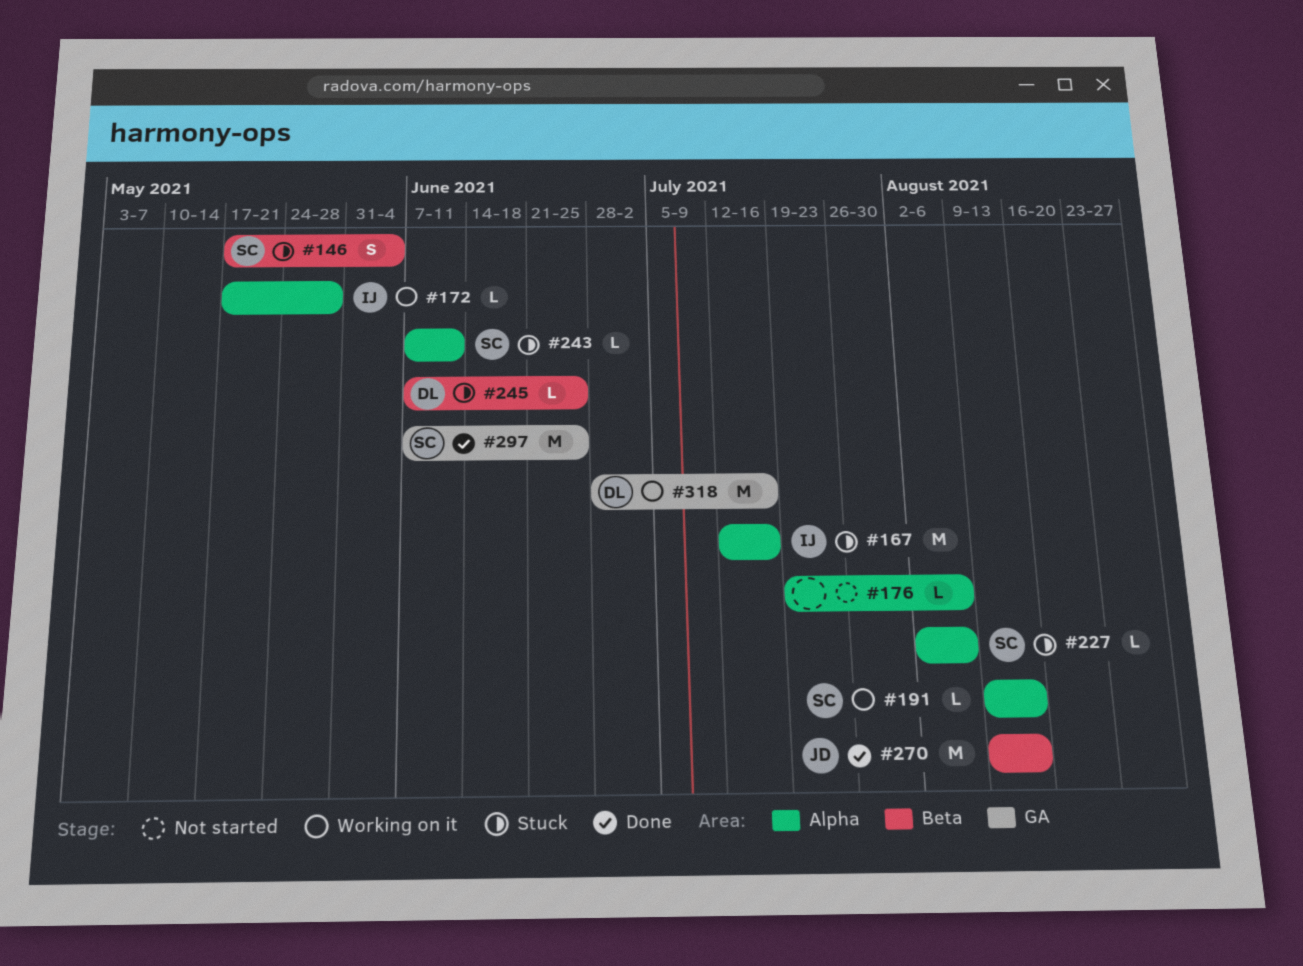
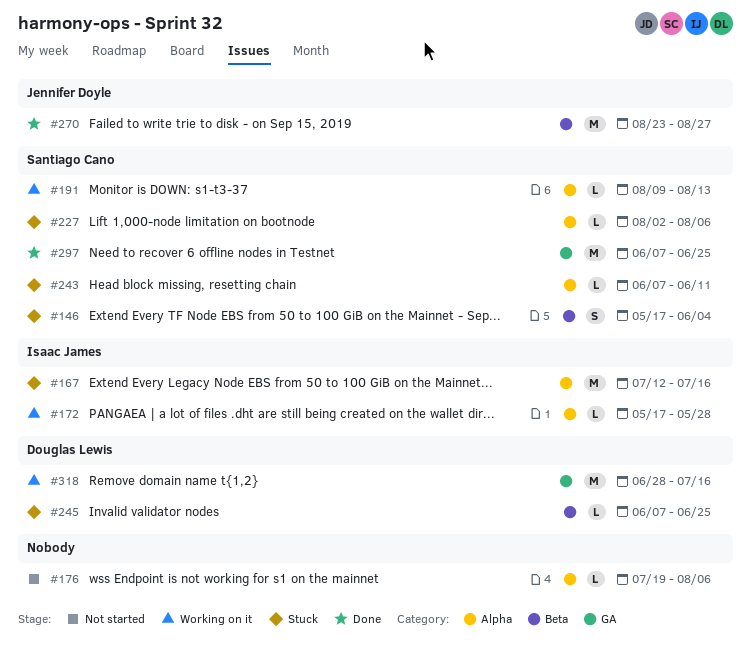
#270, start: Aug 9 -> Aug 23
#270, due: Aug 13 -> Aug 27

